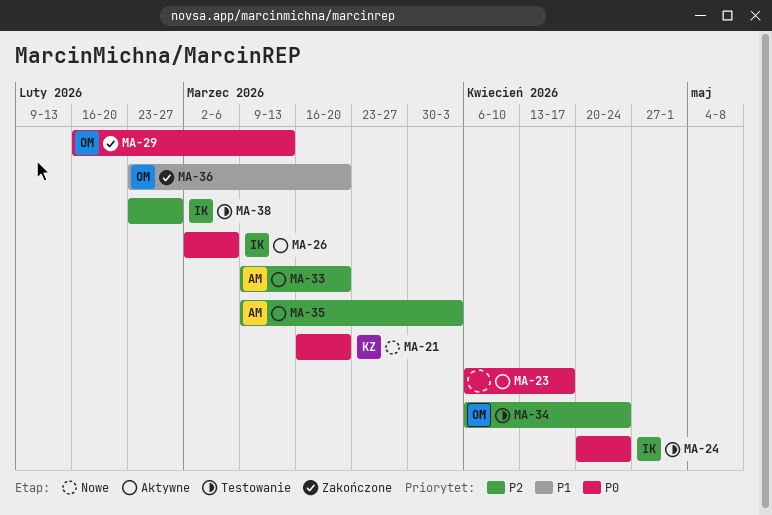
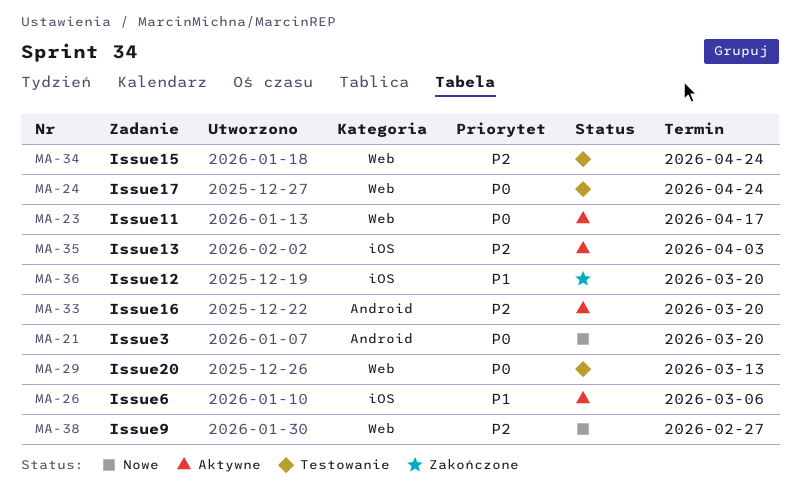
MA-26, priority: P0 -> P1
MA-29, status: Zakończone -> Testowanie
MA-38, status: Testowanie -> Nowe

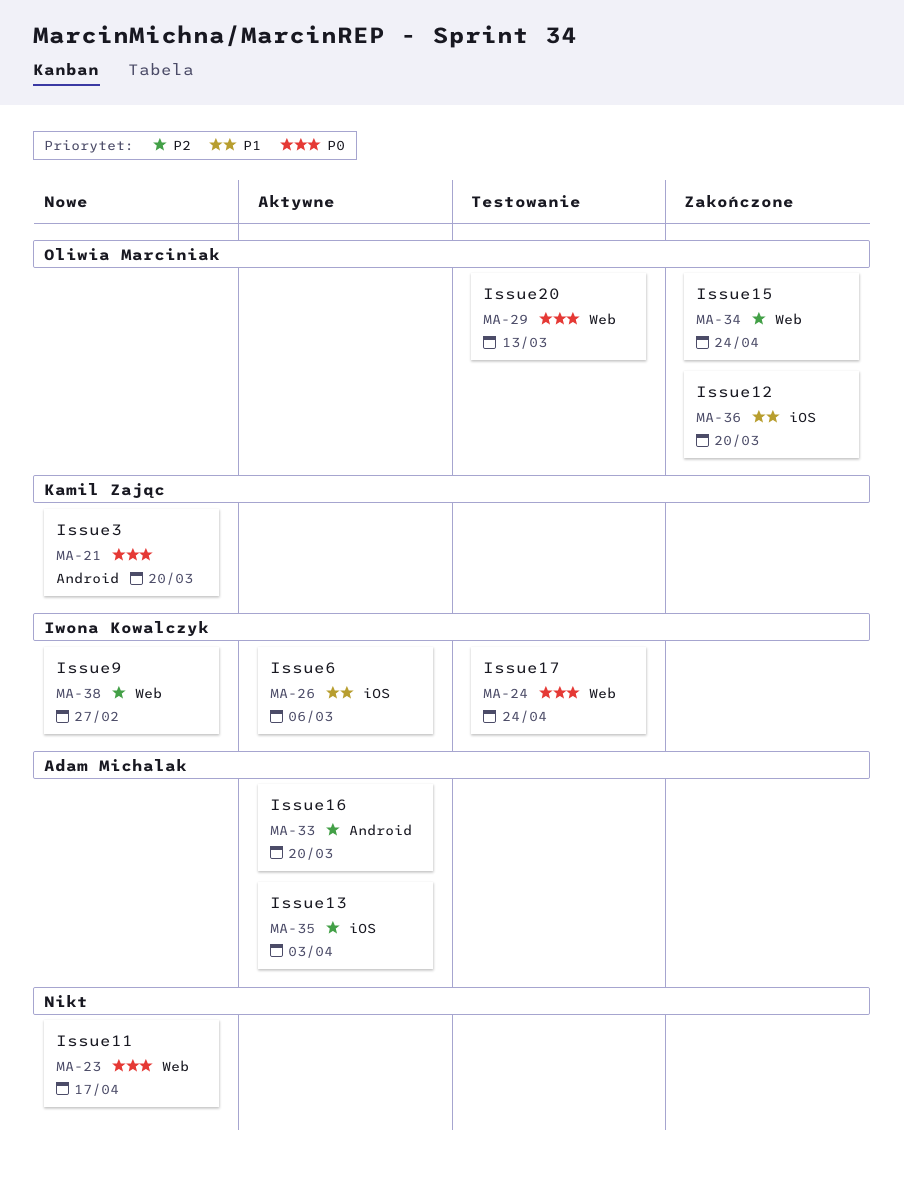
MA-23, status: Aktywne -> Nowe
MA-34, status: Testowanie -> Zakończone

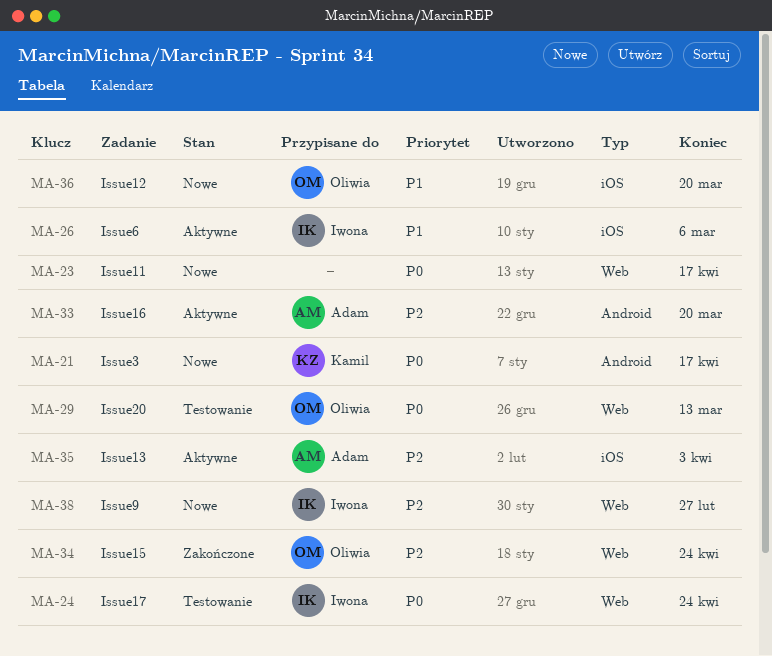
MA-21, due: Mar 20 -> Apr 17
MA-36, status: Zakończone -> Nowe

